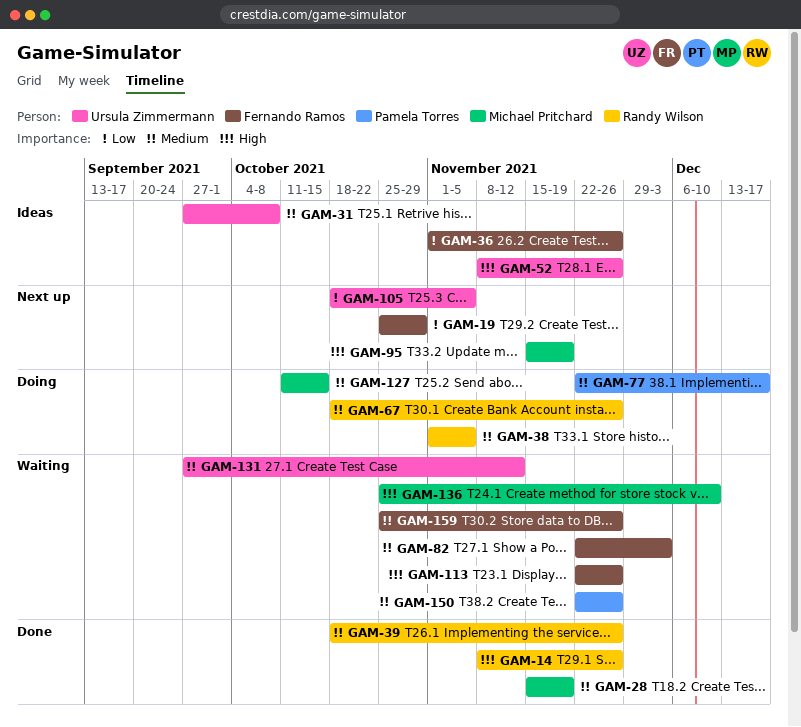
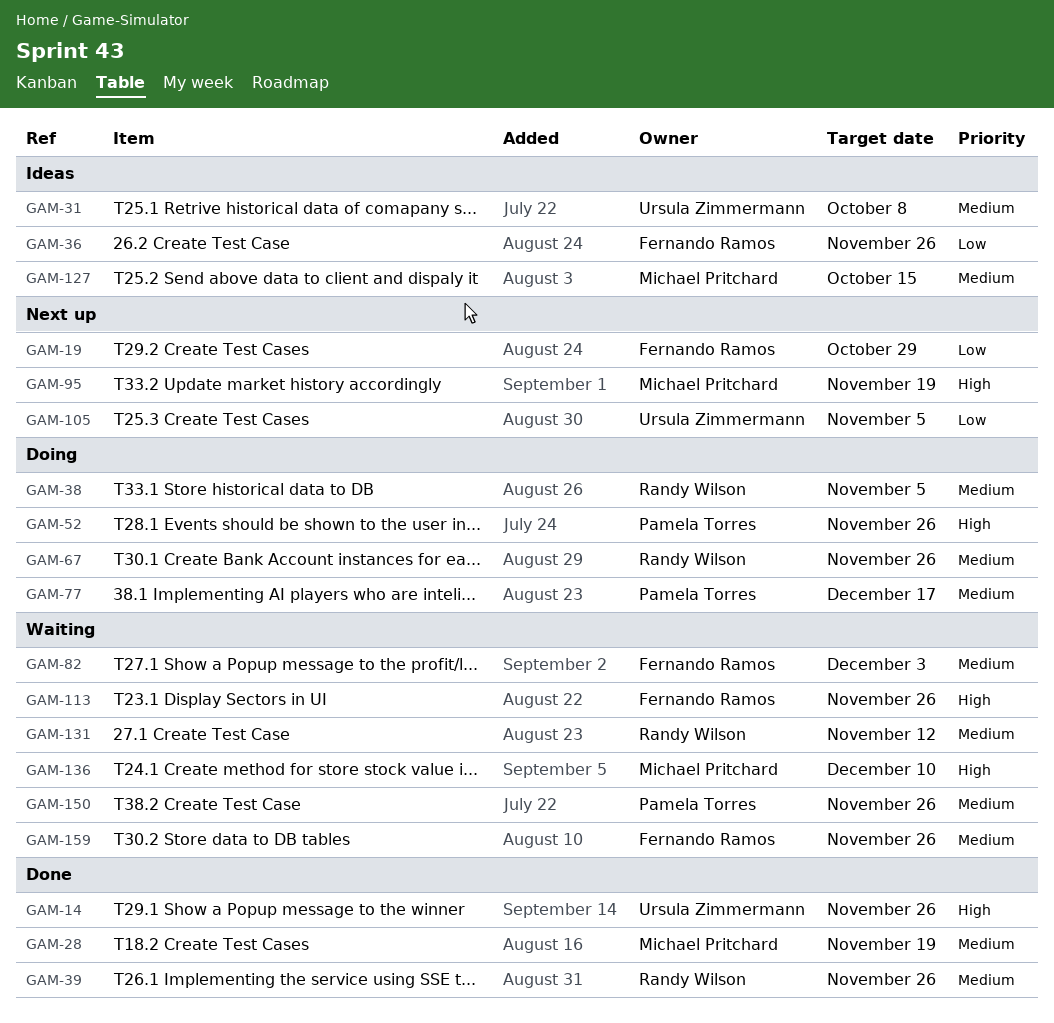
GAM-14, owner: Randy Wilson -> Ursula Zimmermann
GAM-52, status: Ideas -> Doing
GAM-52, owner: Ursula Zimmermann -> Pamela Torres
GAM-127, status: Doing -> Ideas
GAM-131, owner: Ursula Zimmermann -> Randy Wilson

